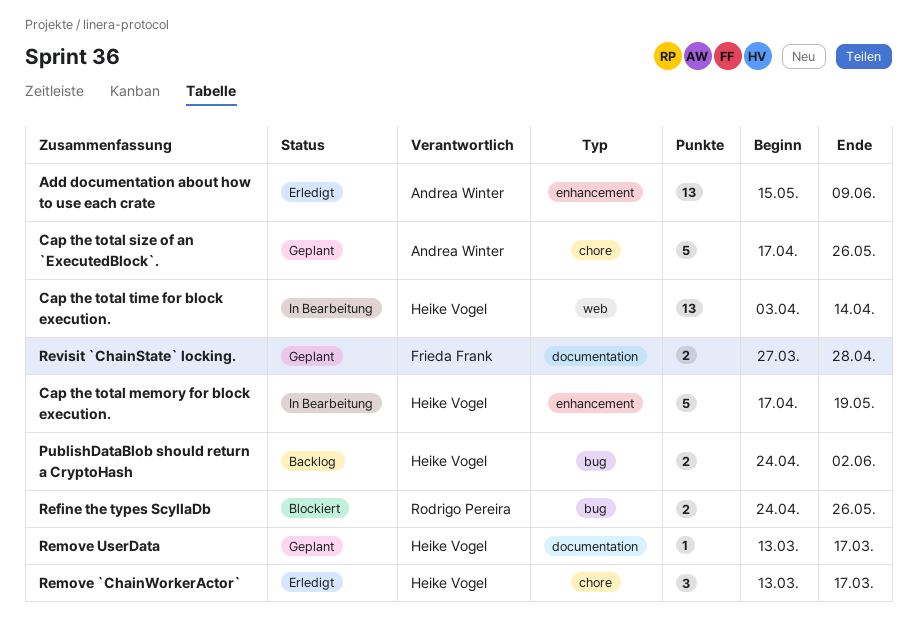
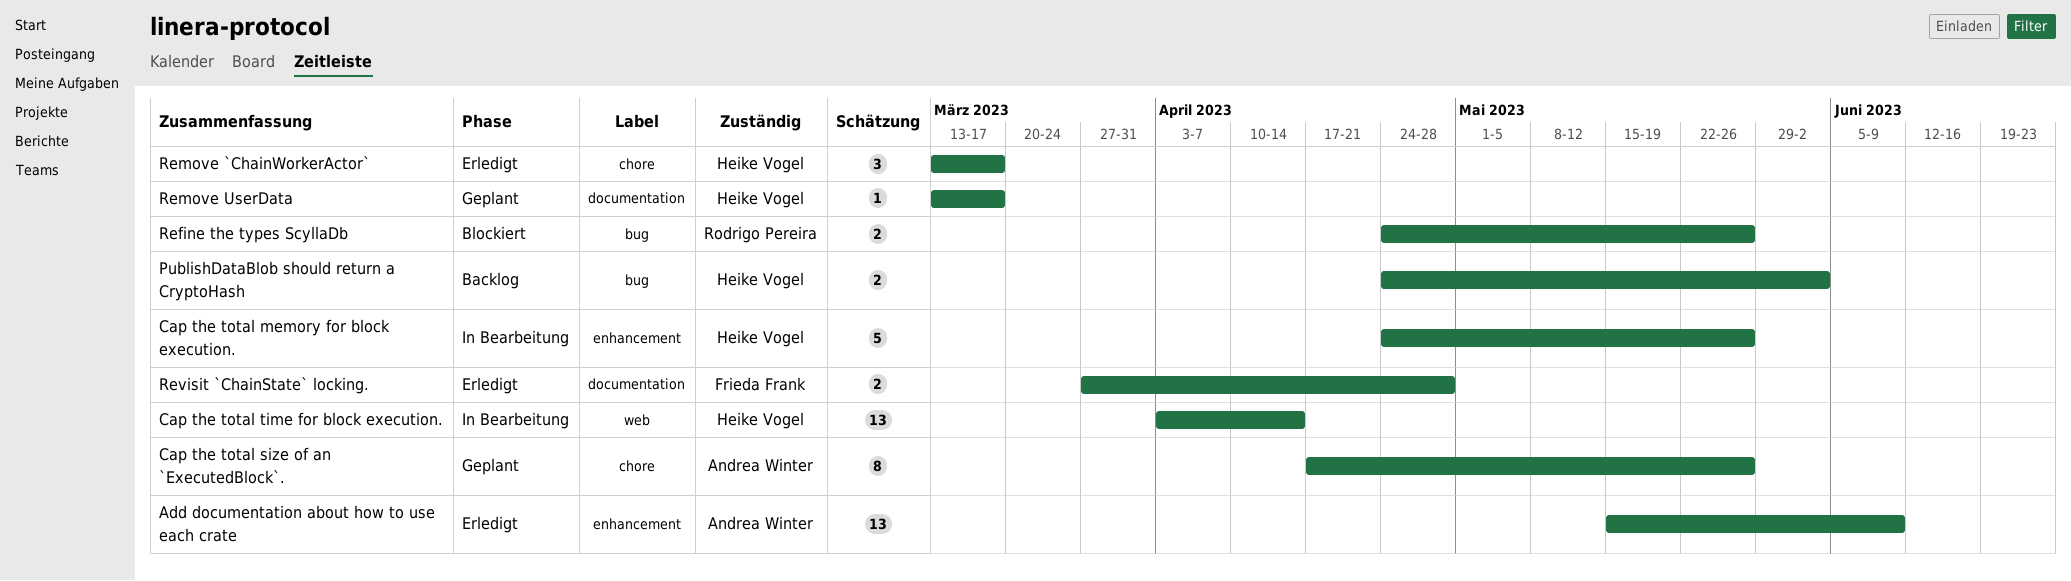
Cap the total memory for block execution., start: Apr 17 -> Apr 24
Cap the total memory for block execution., due: May 19 -> May 26
Cap the total size of an `ExecutedBlock`., estimate: 5 -> 8
Revisit `ChainState` locking., status: Geplant -> Erledigt

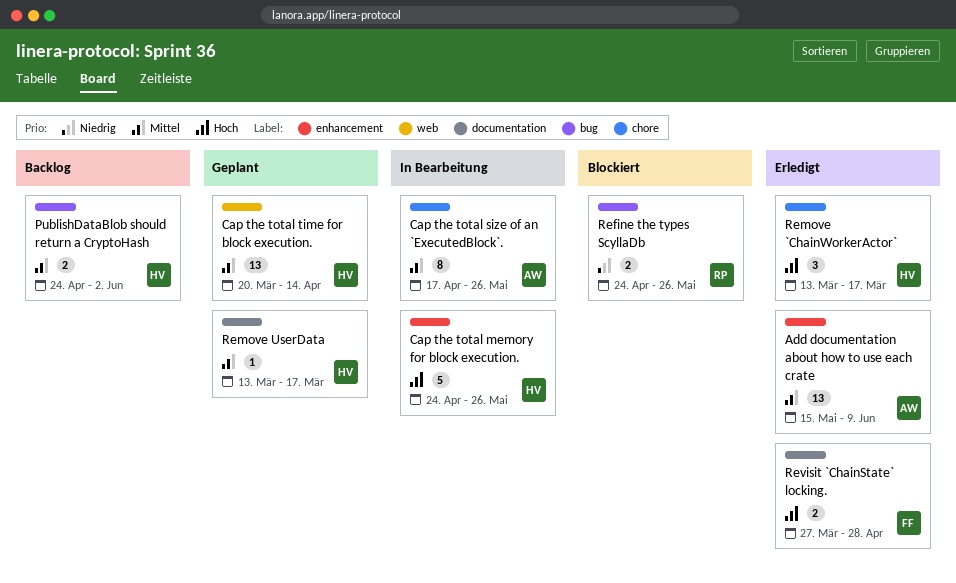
Cap the total size of an `ExecutedBlock`., status: Geplant -> In Bearbeitung
Cap the total time for block execution., status: In Bearbeitung -> Geplant
Cap the total time for block execution., start: Apr 3 -> Mar 20

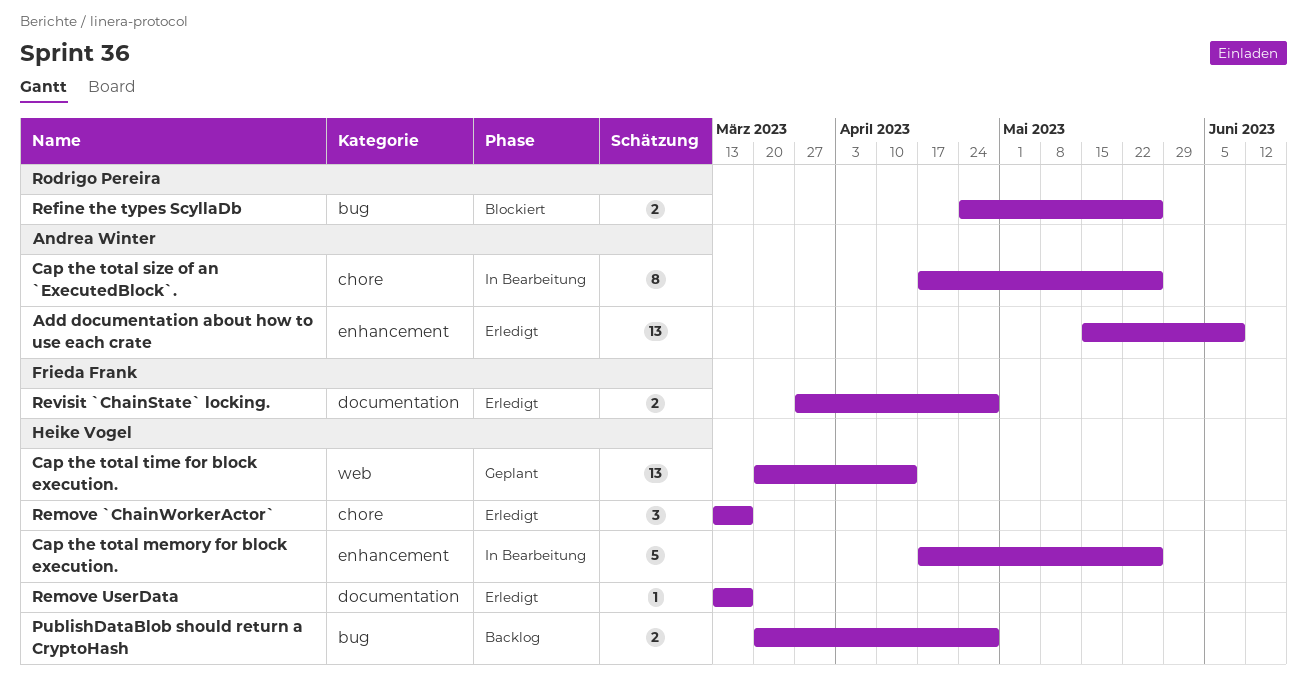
Cap the total memory for block execution., start: Apr 24 -> Apr 17
PublishDataBlob should return a CryptoHash, start: Apr 24 -> Mar 20
PublishDataBlob should return a CryptoHash, due: Jun 2 -> Apr 28
Remove UserData, status: Geplant -> Erledigt

